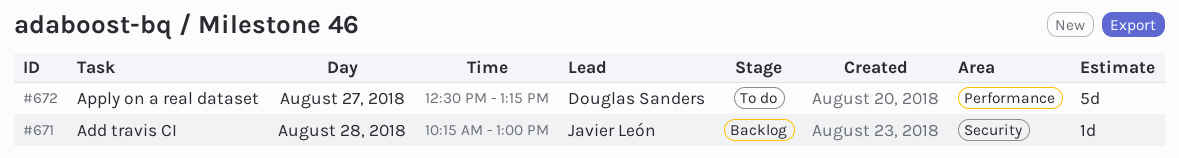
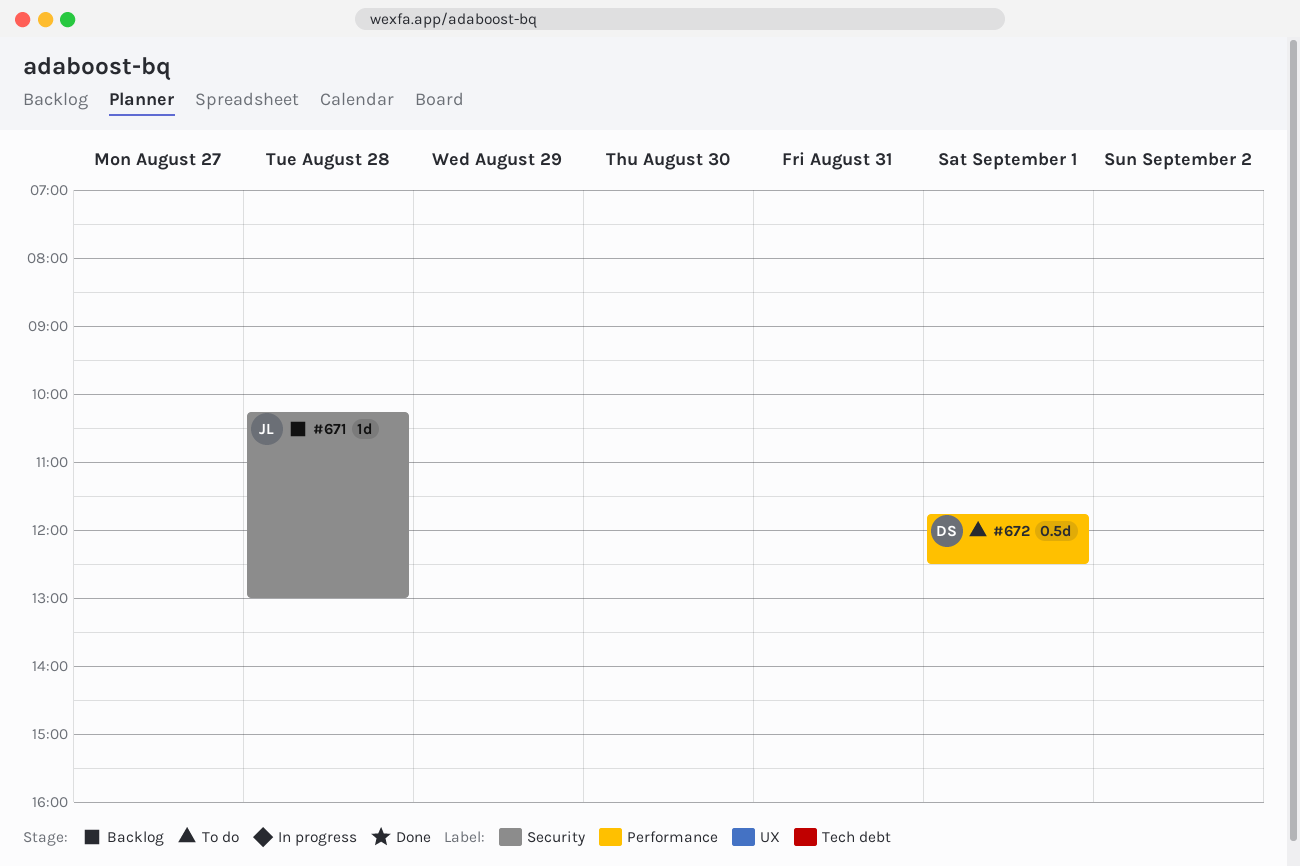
#672, estimate: 5d -> 0.5d
#672, day: Aug 27 -> Sep 1
#672, begins: 12:30 -> 11:45
#672, ends: 13:15 -> 12:30

